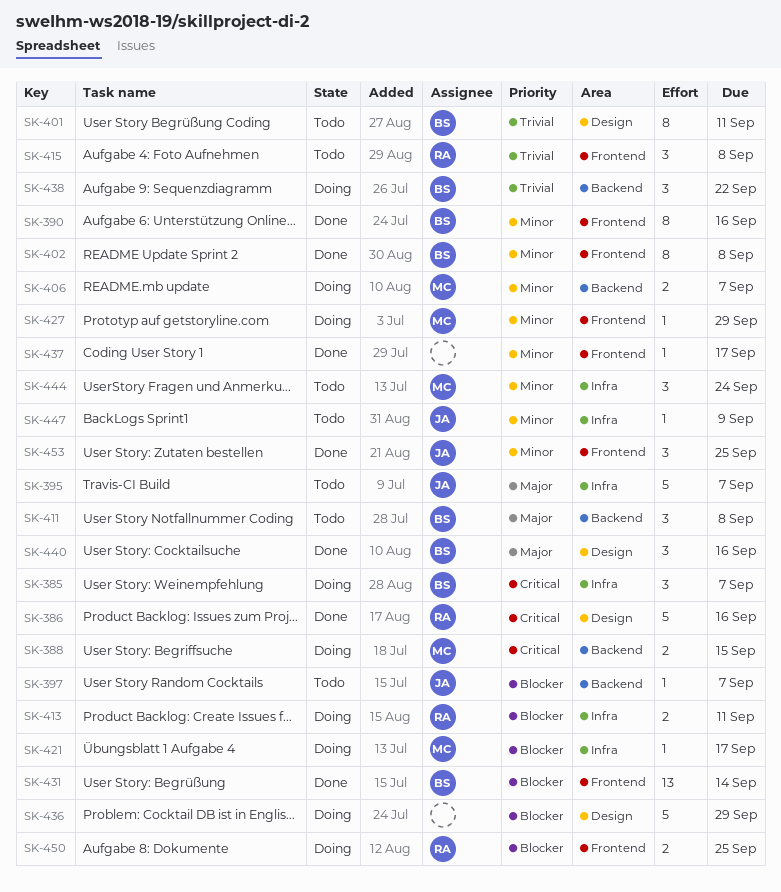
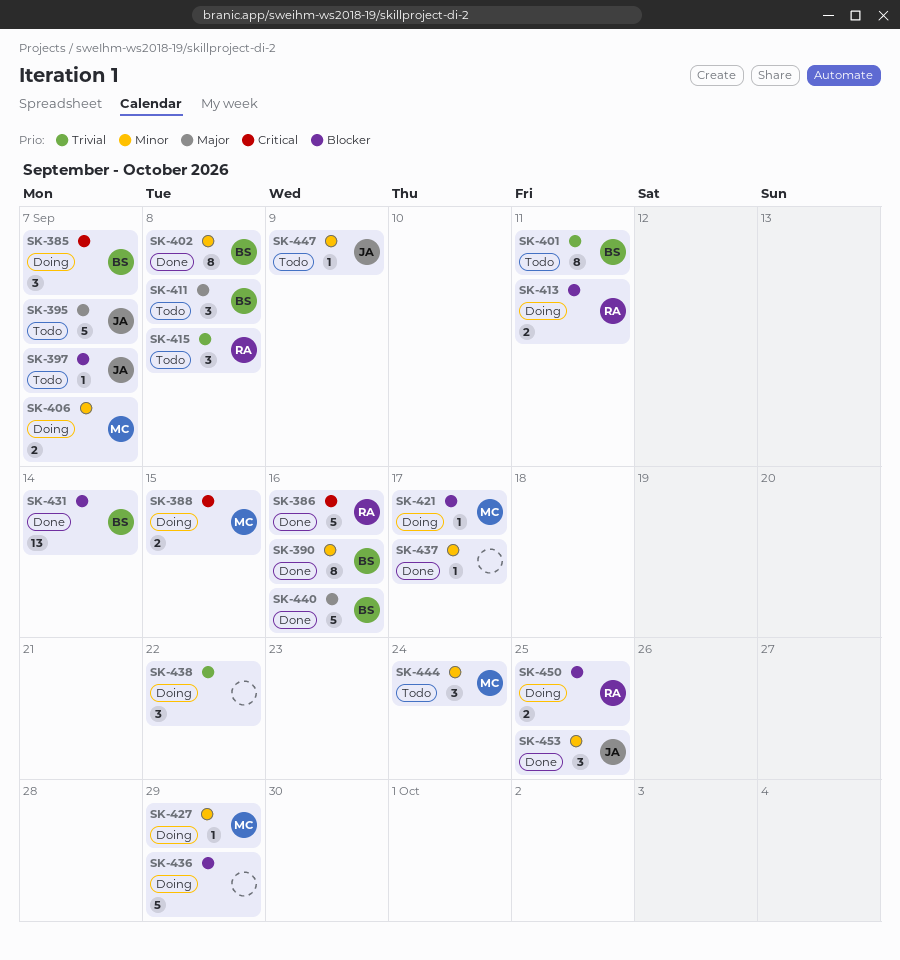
SK-438, owner: BS -> none
SK-440, estimate: 3 -> 5

